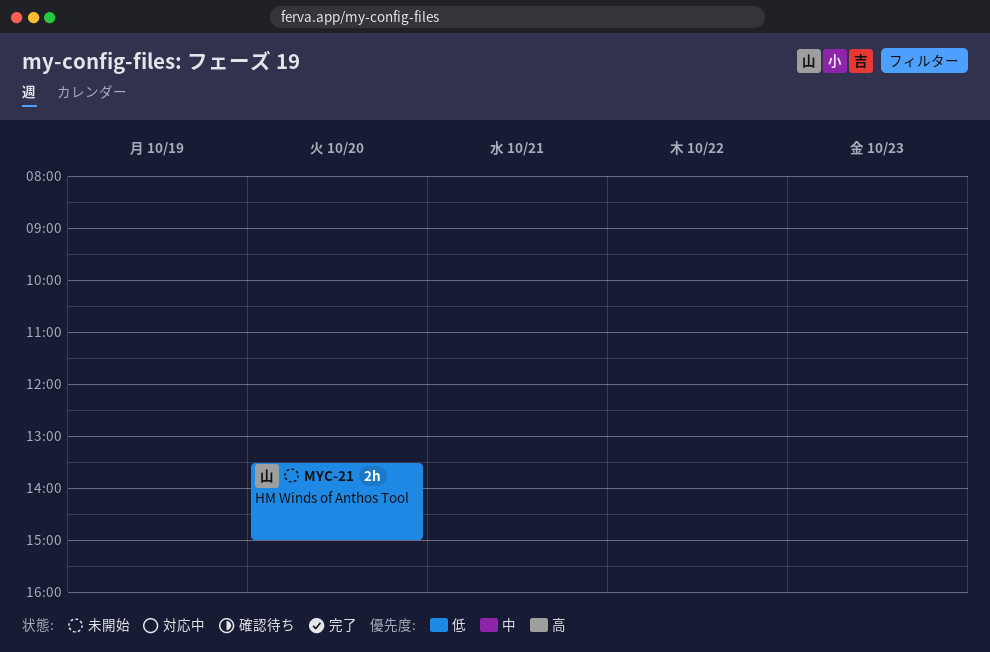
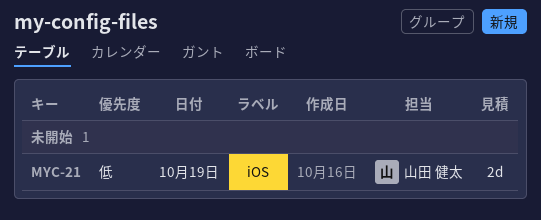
MYC-21, estimate: 2h -> 2d
MYC-21, day: Oct 20 -> Oct 19

